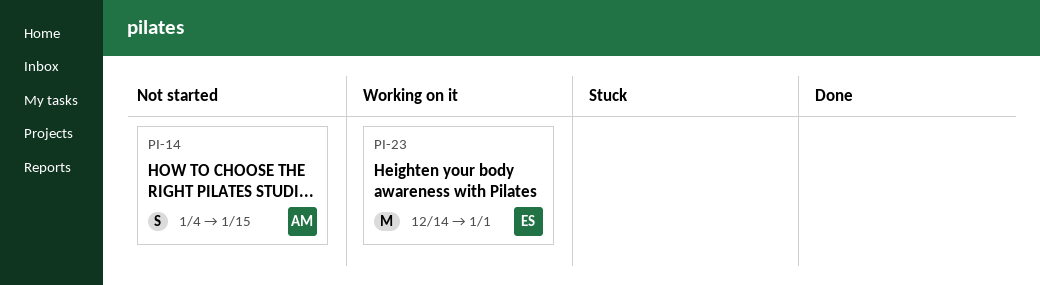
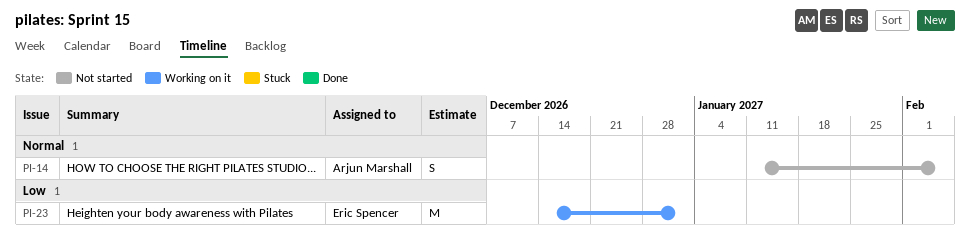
PI-14, start: Jan 4 -> Jan 11
PI-14, due: Jan 15 -> Feb 5

